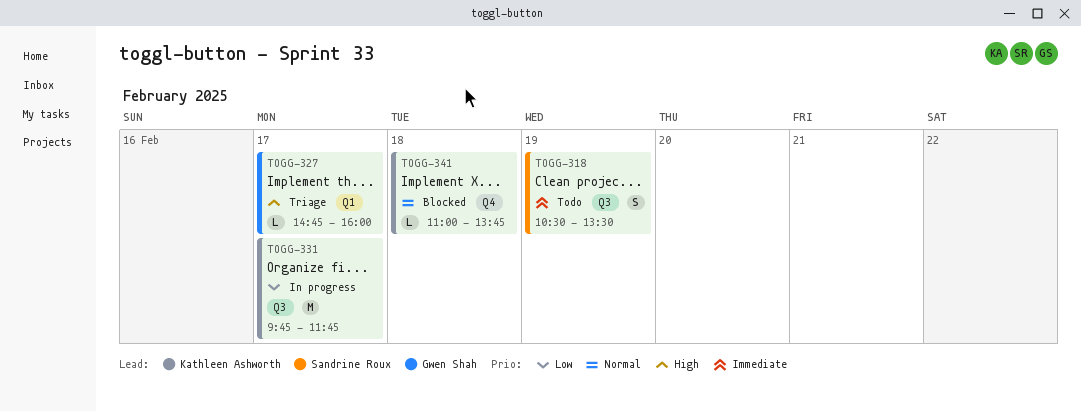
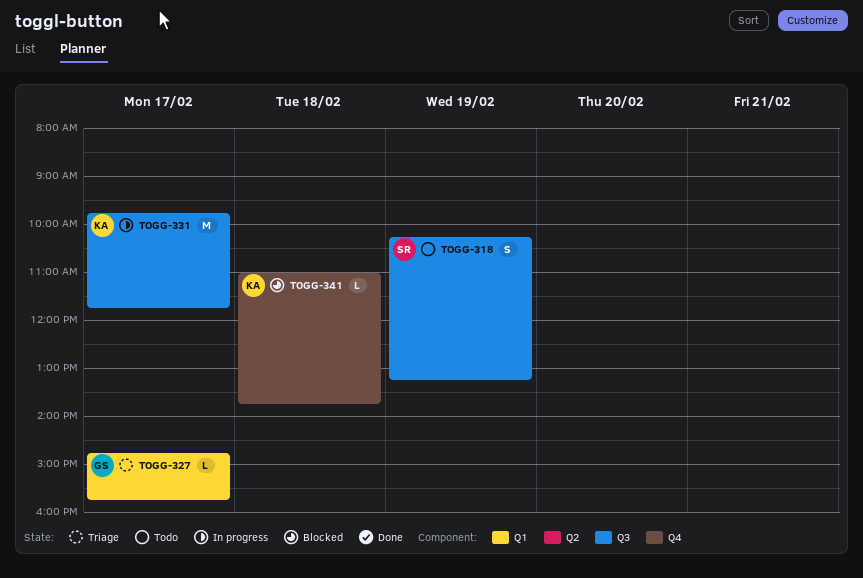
TOGG-318, begins: 10:30 -> 10:15
TOGG-318, ends: 13:30 -> 13:15
TOGG-327, ends: 16:00 -> 15:45

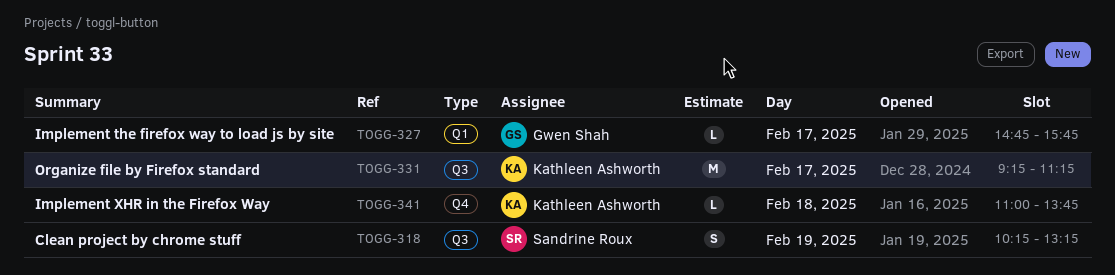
TOGG-331, begins: 09:45 -> 09:15
TOGG-331, ends: 11:45 -> 11:15

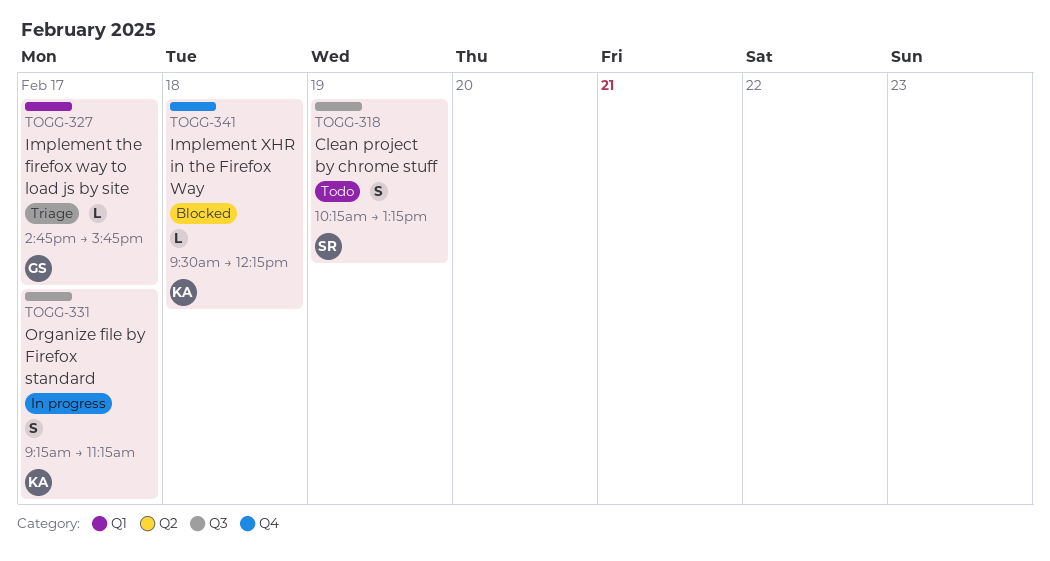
TOGG-331, estimate: M -> S
TOGG-341, begins: 11:00 -> 09:30
TOGG-341, ends: 13:45 -> 12:15

